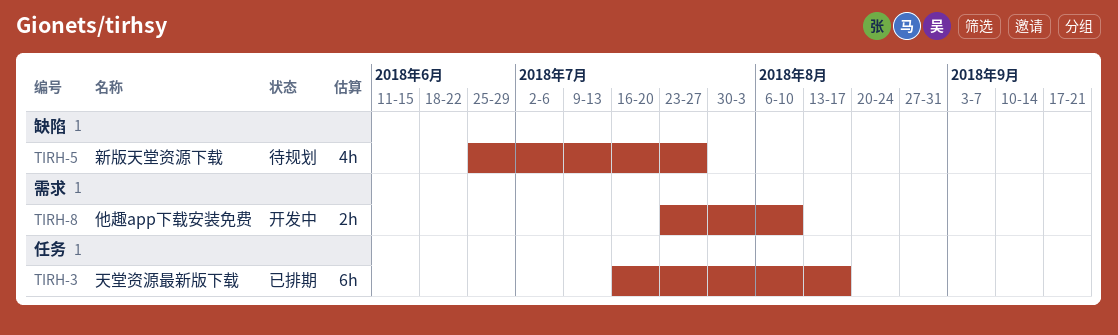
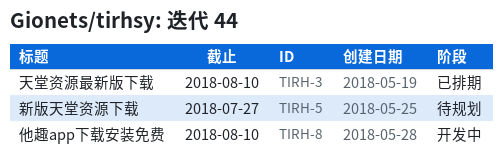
TIRH-3, due: Aug 17 -> Aug 10

